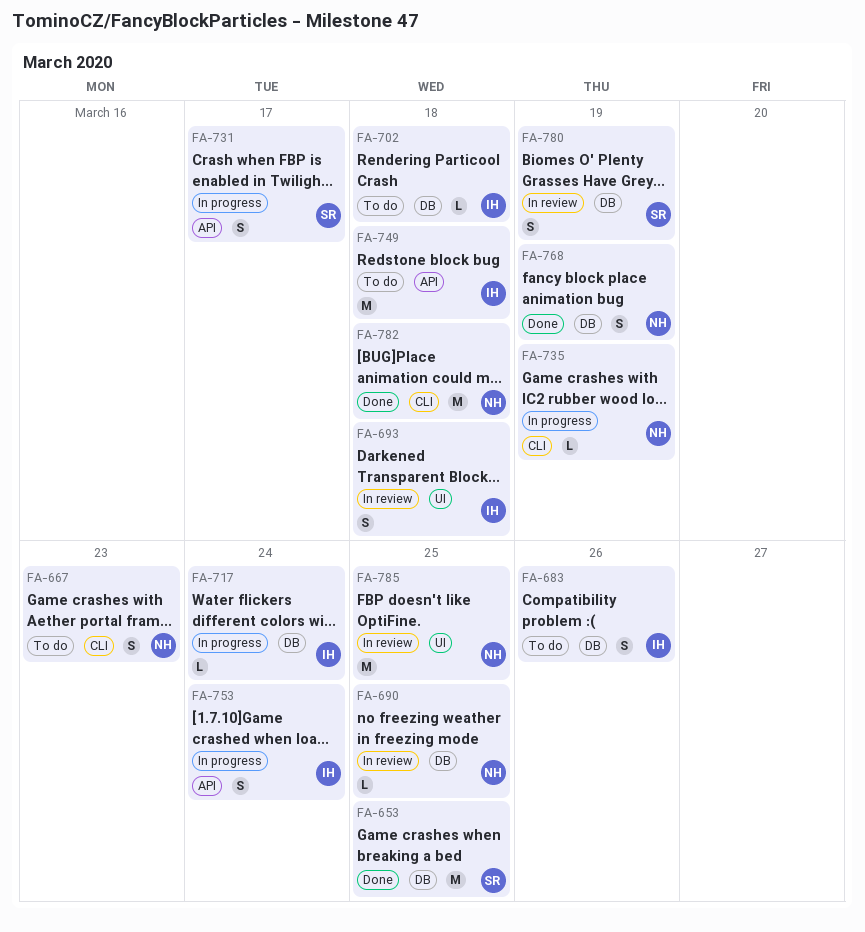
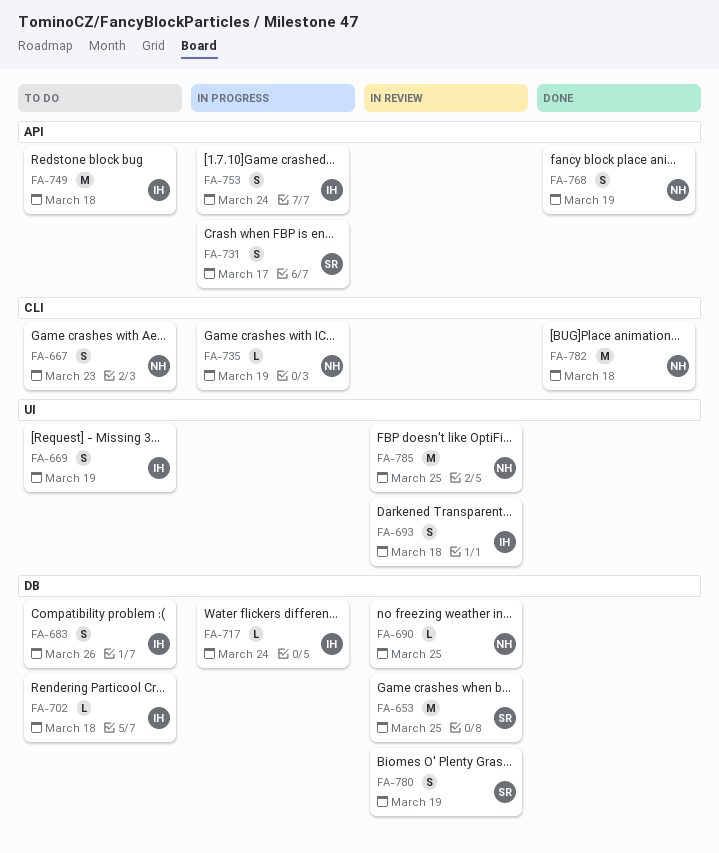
FA-653, status: Done -> In review
FA-669: none -> present
FA-768, label: DB -> API

